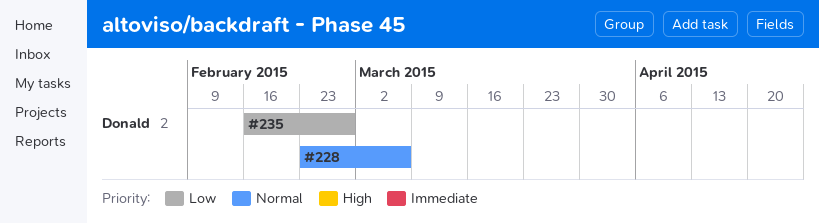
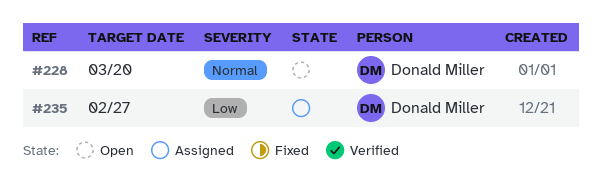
#228, due: Mar 6 -> Mar 20

